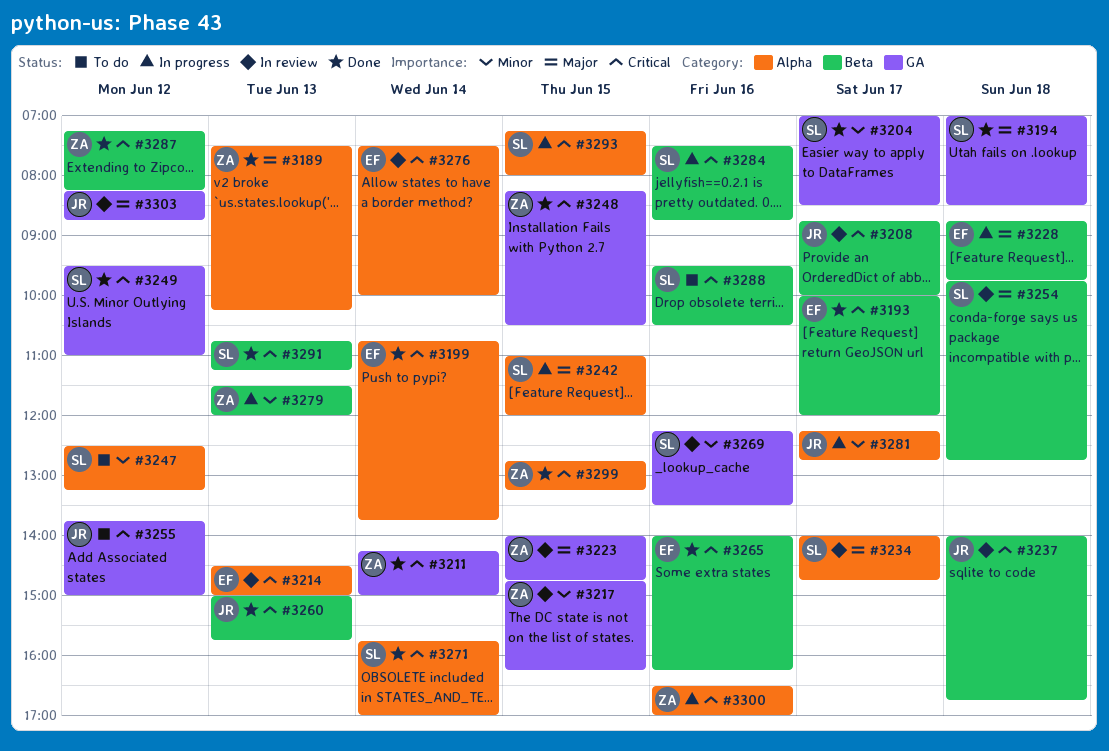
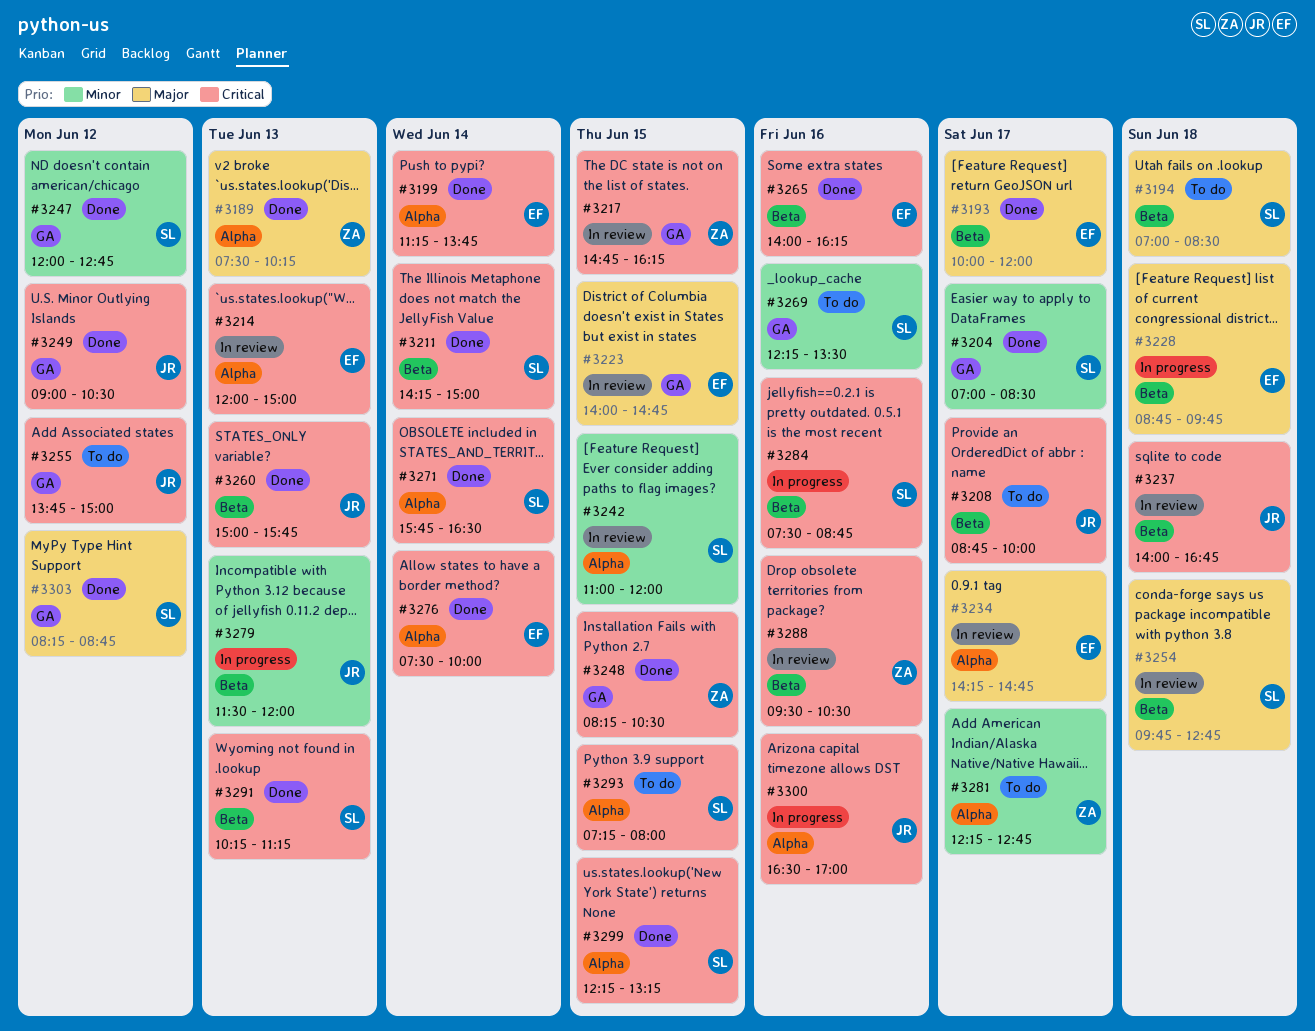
#3193, priority: Critical -> Major
#3194, status: Done -> To do
#3194, label: GA -> Beta
#3199, begins: 10:45 -> 11:15
#3208, status: In review -> To do
#3211, owner: ZA -> SL
#3211, label: GA -> Beta
#3214, begins: 14:30 -> 12:00
#3217, priority: Minor -> Critical
#3223, owner: ZA -> EF
#3234, owner: SL -> EF
#3234, begins: 14:00 -> 14:15
#3242, status: In progress -> In review
#3242, priority: Major -> Minor
#3247, status: To do -> Done
#3247, label: Alpha -> GA
#3247, begins: 12:30 -> 12:00
#3247, ends: 13:15 -> 12:45
#3249, owner: SL -> JR
#3249, begins: 09:30 -> 09:00
#3249, ends: 11:00 -> 10:30
#3269, status: In review -> To do
#3271, ends: 17:00 -> 16:30
#3276, status: In review -> Done
#3279, owner: ZA -> JR
#3281, status: In progress -> To do
#3281, owner: JR -> ZA
#3287: present -> none
#3288, status: To do -> In review
#3288, owner: SL -> ZA
#3291, begins: 10:45 -> 10:15
#3293, status: In progress -> To do
#3299, owner: ZA -> SL
#3299, begins: 12:45 -> 12:15
#3300, owner: ZA -> JR
#3303, status: In review -> Done
#3303, owner: JR -> SL

